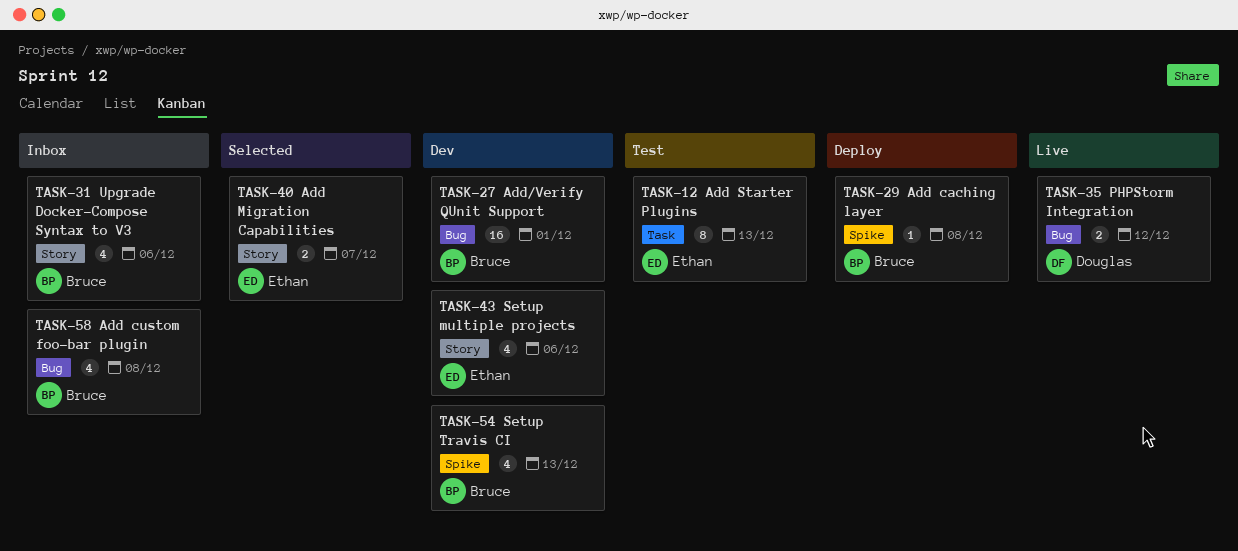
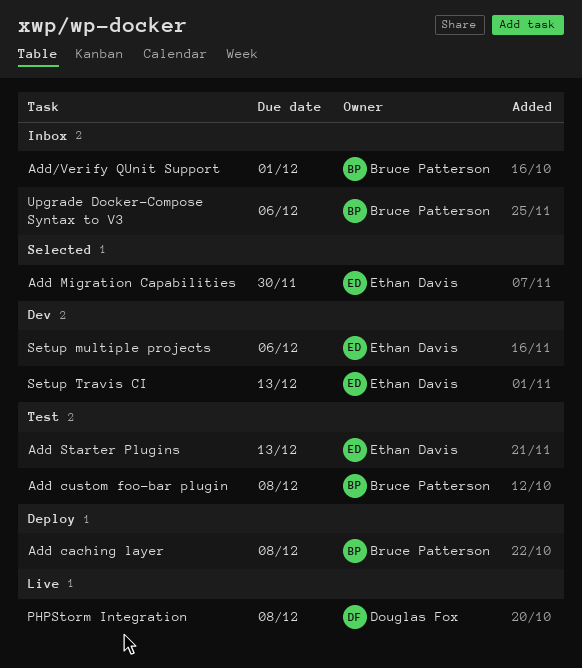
Add custom foo-bar plugin, status: Inbox -> Test
Add Migration Capabilities, due: Dec 7 -> Nov 30
Add/Verify QUnit Support, status: Dev -> Inbox
PHPStorm Integration, due: Dec 12 -> Dec 8
Setup Travis CI, owner: Bruce Patterson -> Ethan Davis

